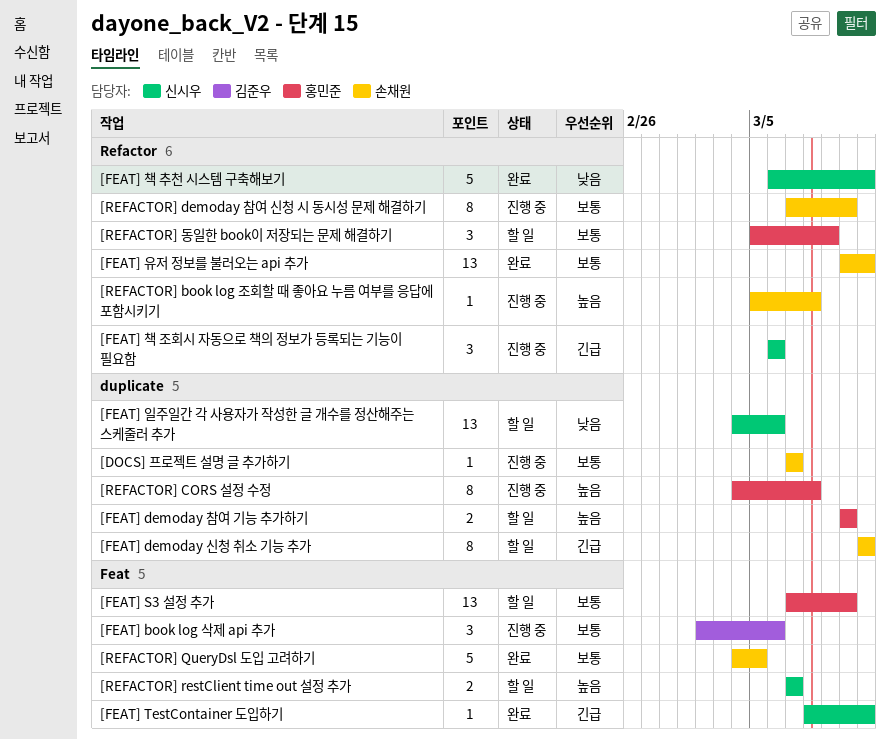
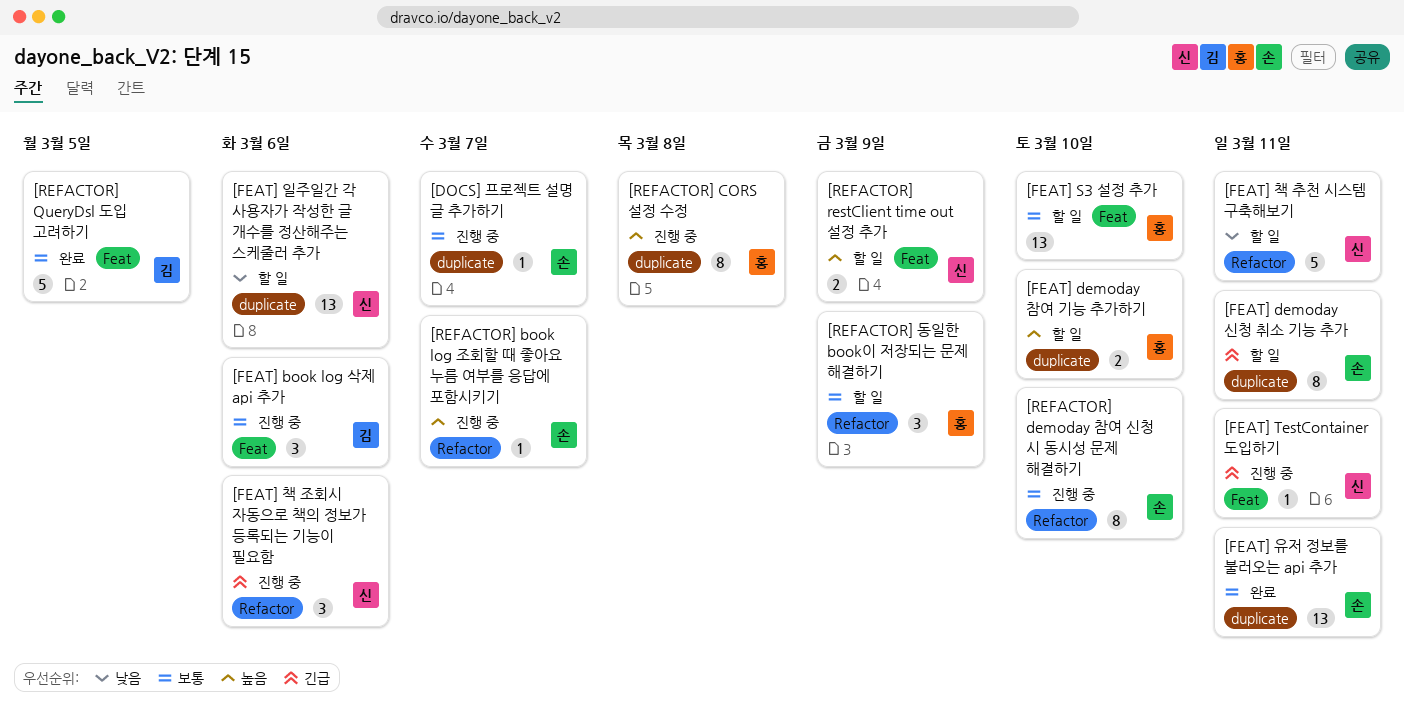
[FEAT] TestContainer 도입하기, status: 완료 -> 진행 중
[FEAT] 유저 정보를 불러오는 api 추가, label: Refactor -> duplicate
[FEAT] 책 추천 시스템 구축해보기, status: 완료 -> 할 일
[REFACTOR] book log 조회할 때 좋아요 누름 여부를 응답에 포함시키기, due: Mar 8 -> Mar 7
[REFACTOR] QueryDsl 도입 고려하기, owner: 손채원 -> 김준우
[REFACTOR] restClient time out 설정 추가, due: Mar 7 -> Mar 9

